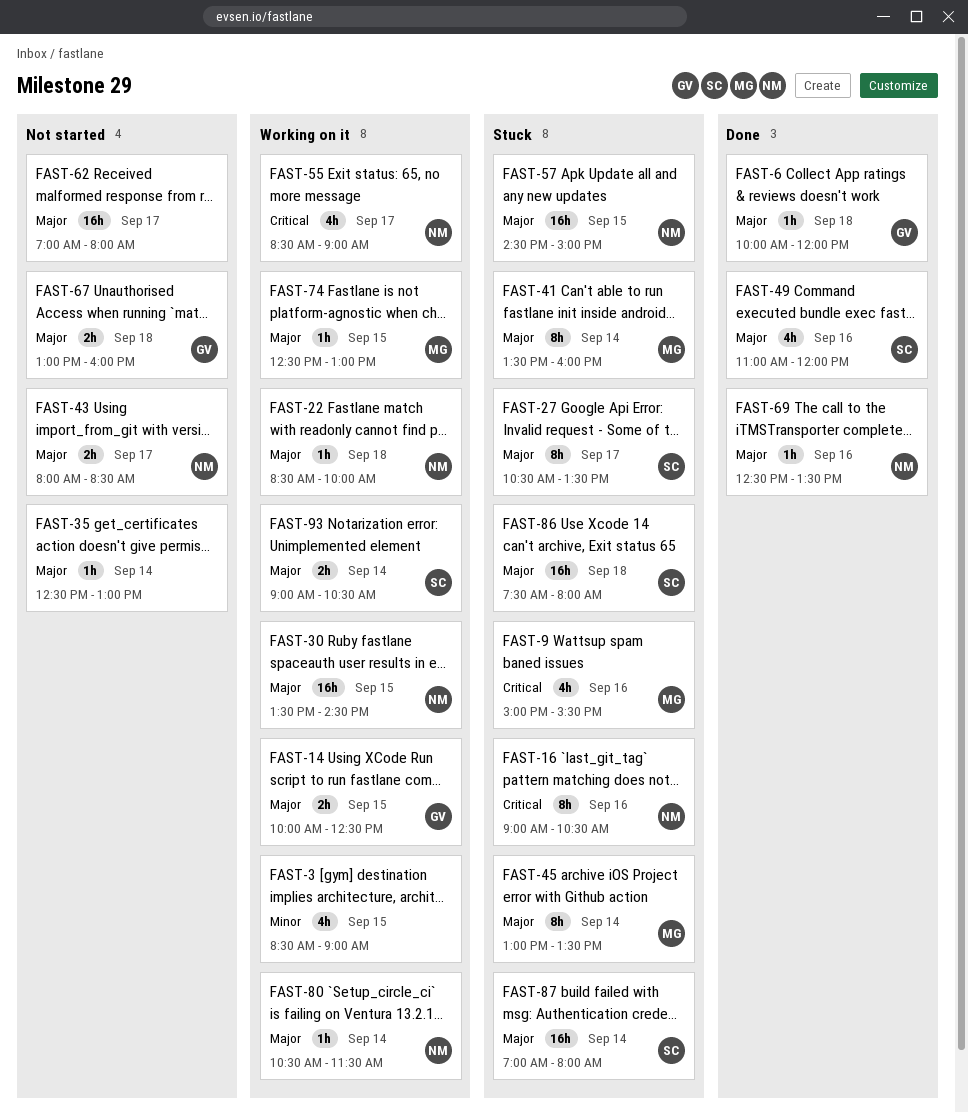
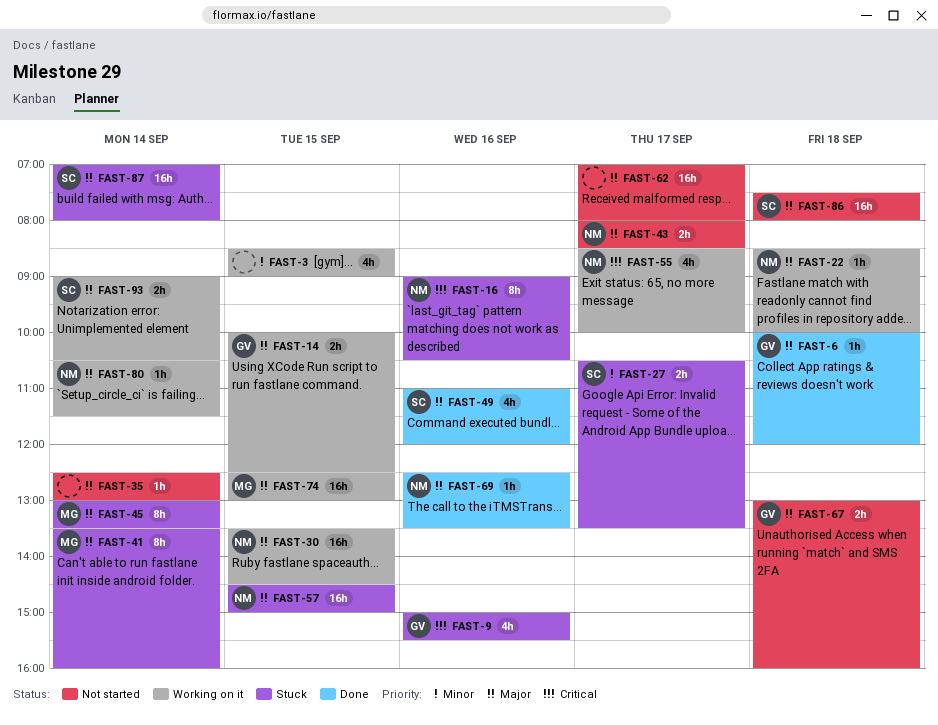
FAST-9, owner: MG -> GV
FAST-27, priority: Major -> Minor
FAST-27, estimate: 8h -> 2h
FAST-55, ends: 09:00 -> 10:00
FAST-74, estimate: 1h -> 16h
FAST-86, status: Stuck -> Not started

